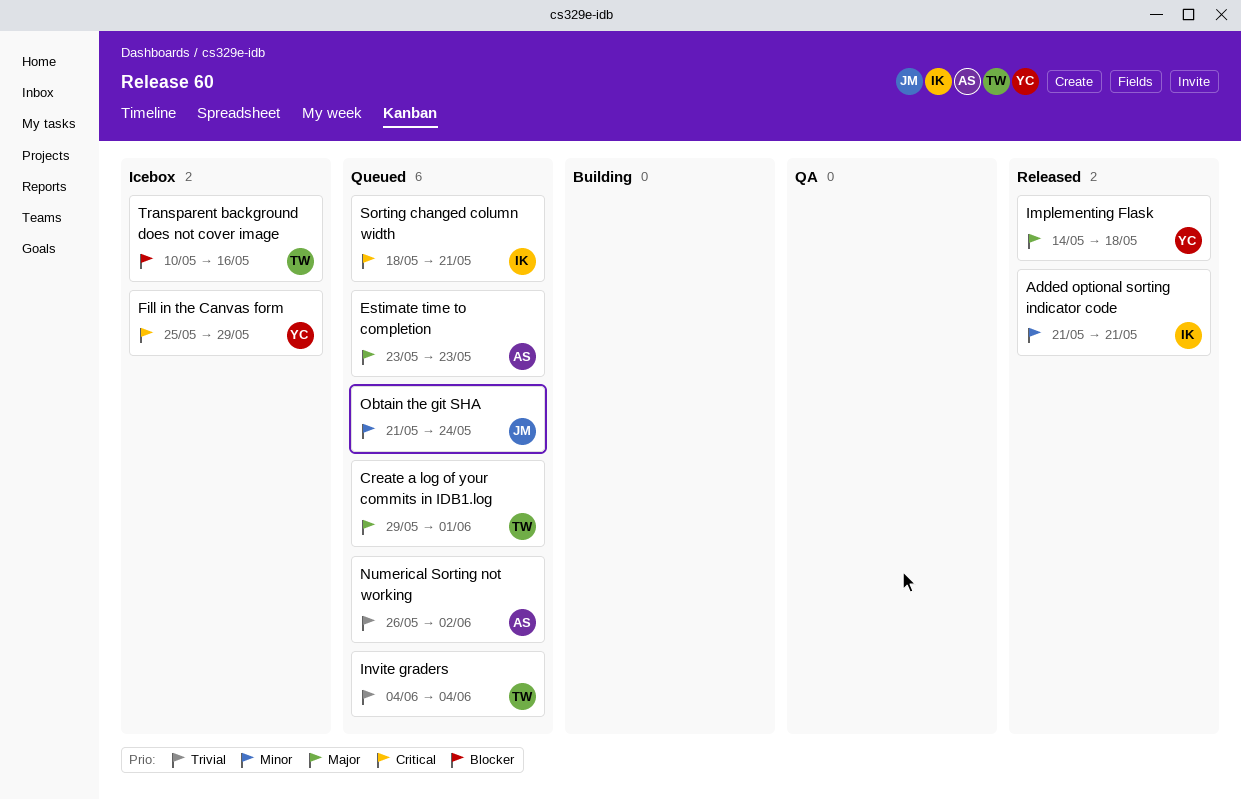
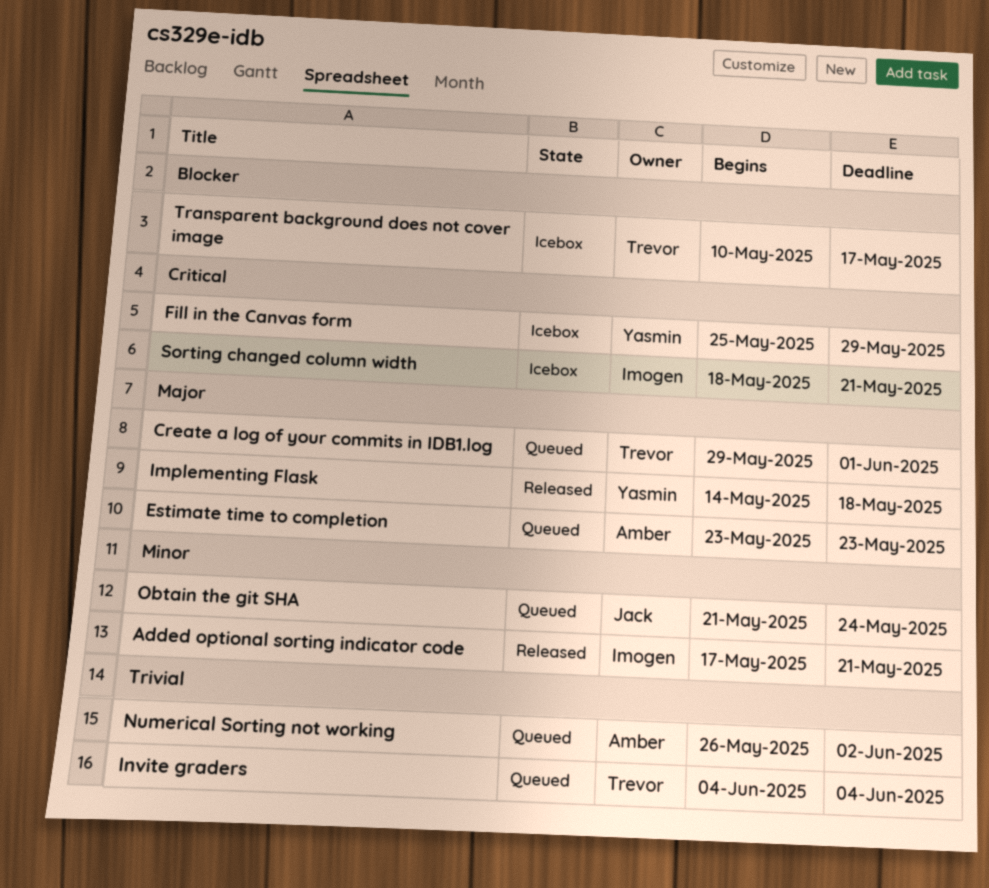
Added optional sorting indicator code, start: May 21 -> May 17
Sorting changed column width, status: Queued -> Icebox
Transparent background does not cover image, due: May 16 -> May 17

